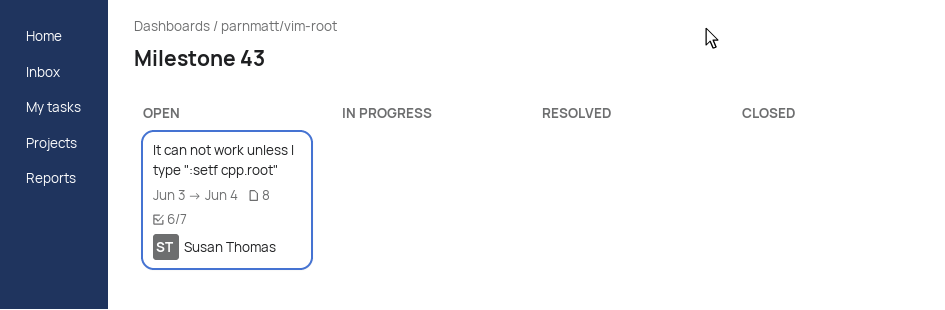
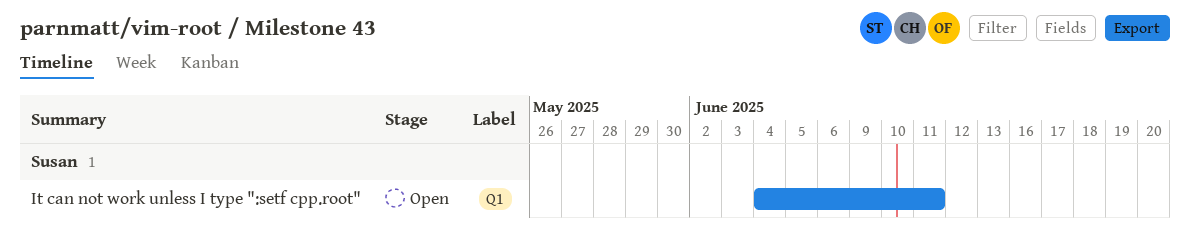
It can not work unless I type ":setf cpp.root", start: Jun 3 -> Jun 4
It can not work unless I type ":setf cpp.root", due: Jun 4 -> Jun 11

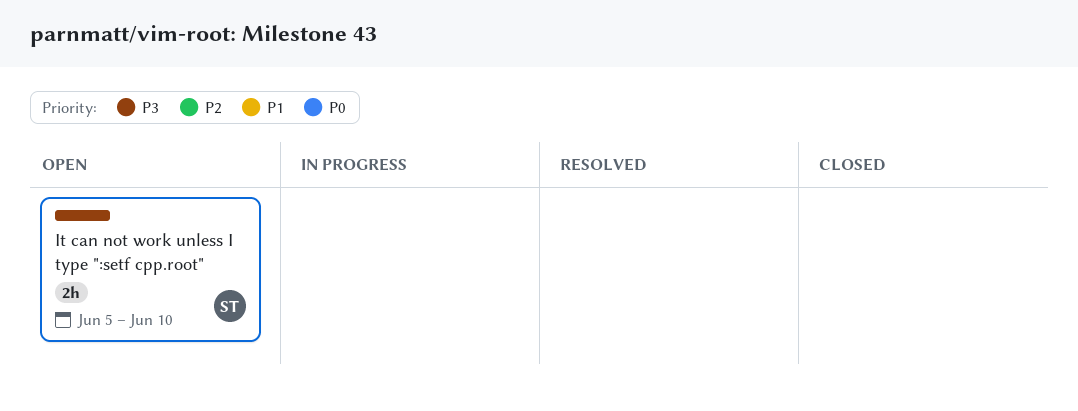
It can not work unless I type ":setf cpp.root", start: Jun 4 -> Jun 5
It can not work unless I type ":setf cpp.root", due: Jun 11 -> Jun 10

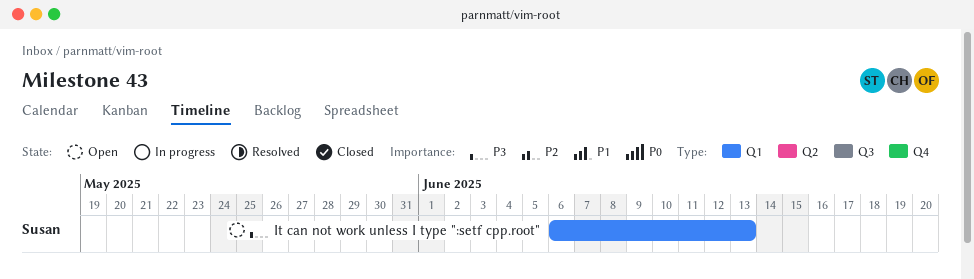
It can not work unless I type ":setf cpp.root", start: Jun 5 -> Jun 6
It can not work unless I type ":setf cpp.root", due: Jun 10 -> Jun 13

